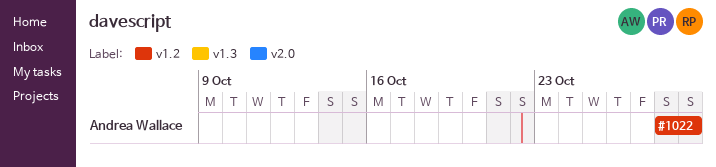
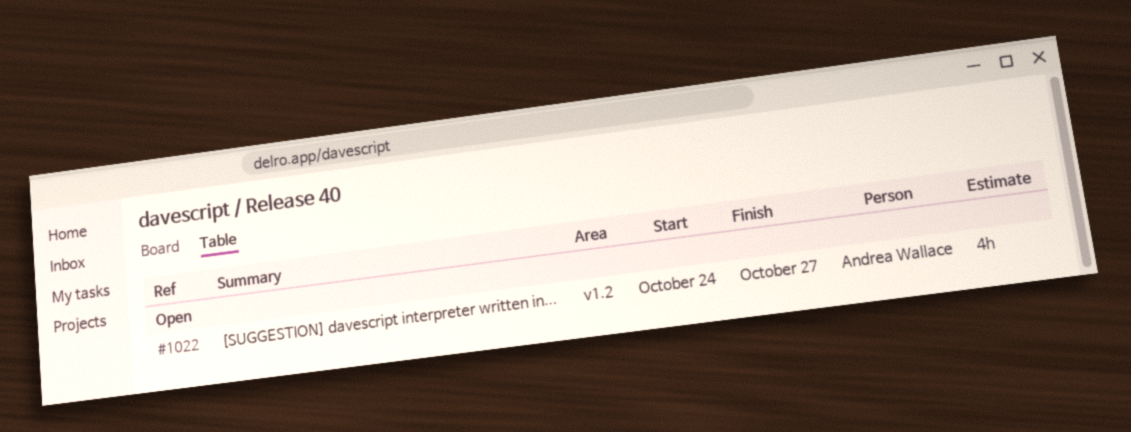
#1022, start: Oct 28 -> Oct 24
#1022, due: Oct 29 -> Oct 27

